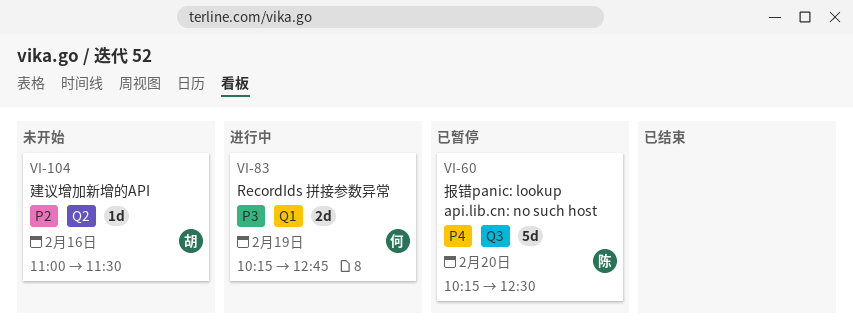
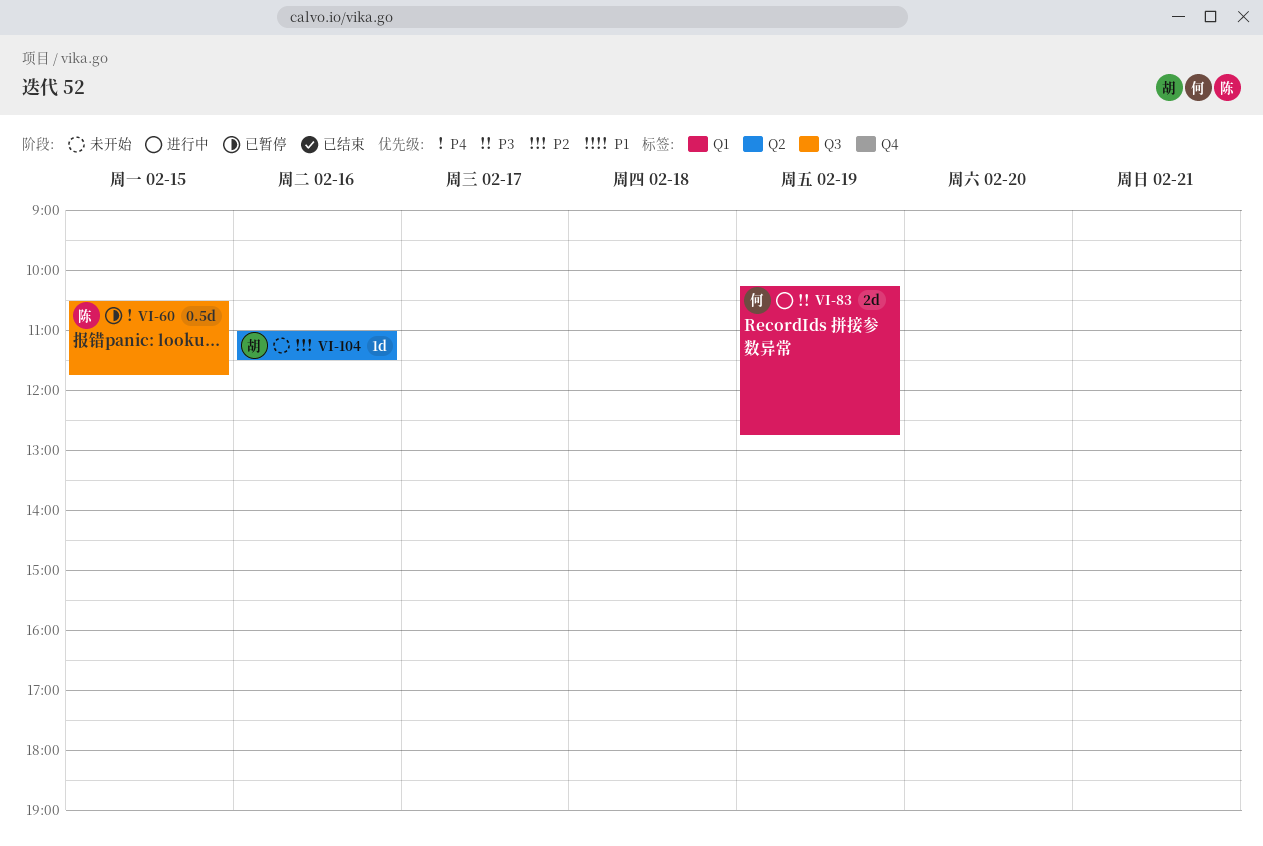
VI-60, estimate: 5d -> 0.5d
VI-60, day: Feb 20 -> Feb 15
VI-60, begins: 10:15 -> 10:30
VI-60, ends: 12:30 -> 11:45

